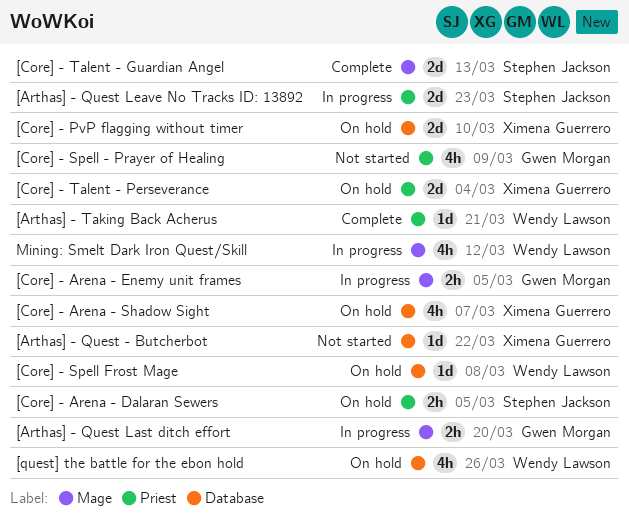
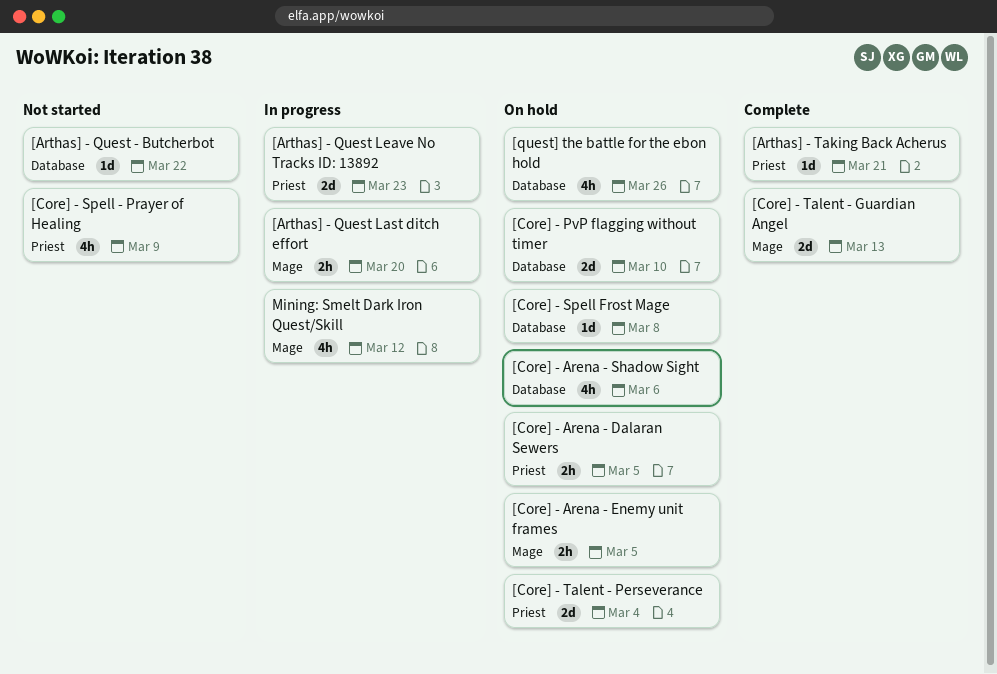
[Core] - Arena - Enemy unit frames, status: In progress -> On hold
[Core] - Arena - Shadow Sight, due: Mar 7 -> Mar 6

